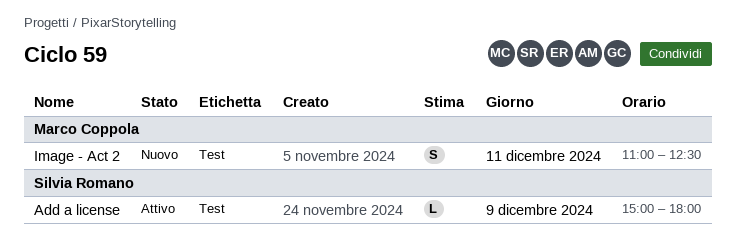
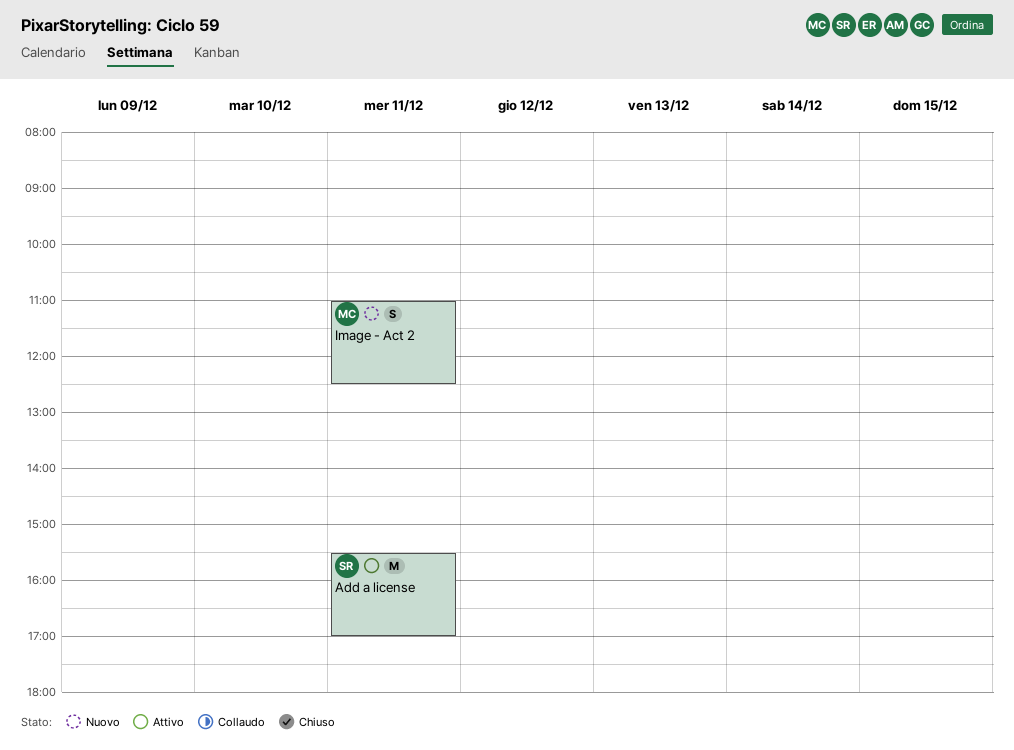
Add a license, estimate: L -> M
Add a license, day: Dec 9 -> Dec 11
Add a license, begins: 15:00 -> 15:30
Add a license, ends: 18:00 -> 17:00

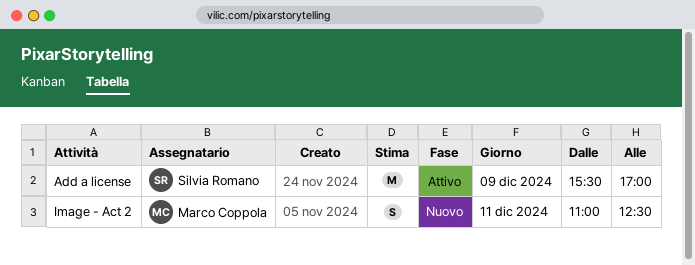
Add a license, day: Dec 11 -> Dec 9

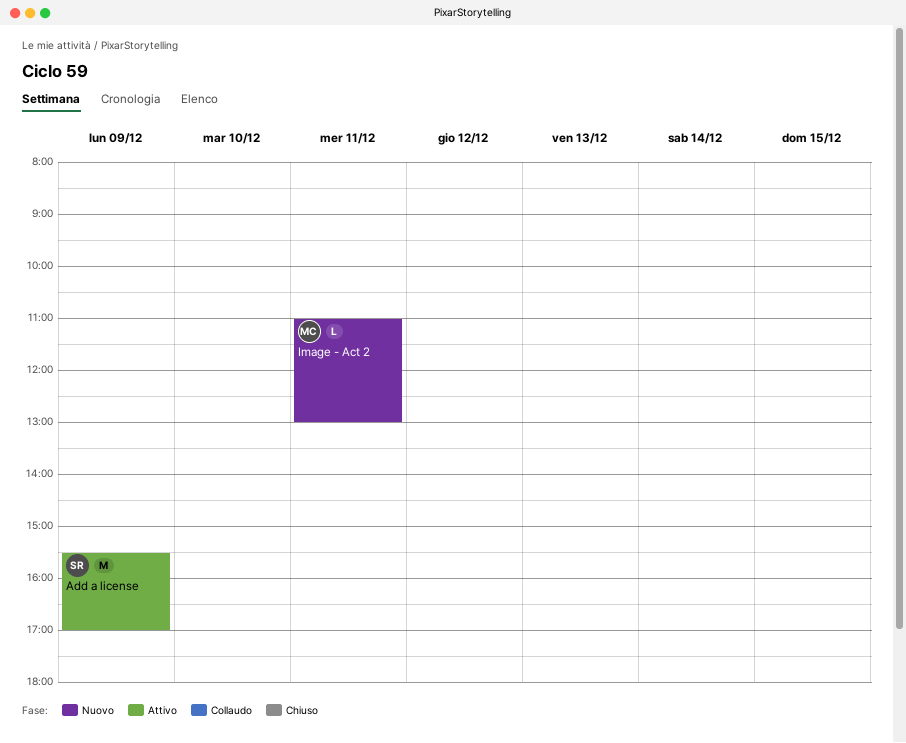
Image - Act 2, estimate: S -> L
Image - Act 2, ends: 12:30 -> 13:00

